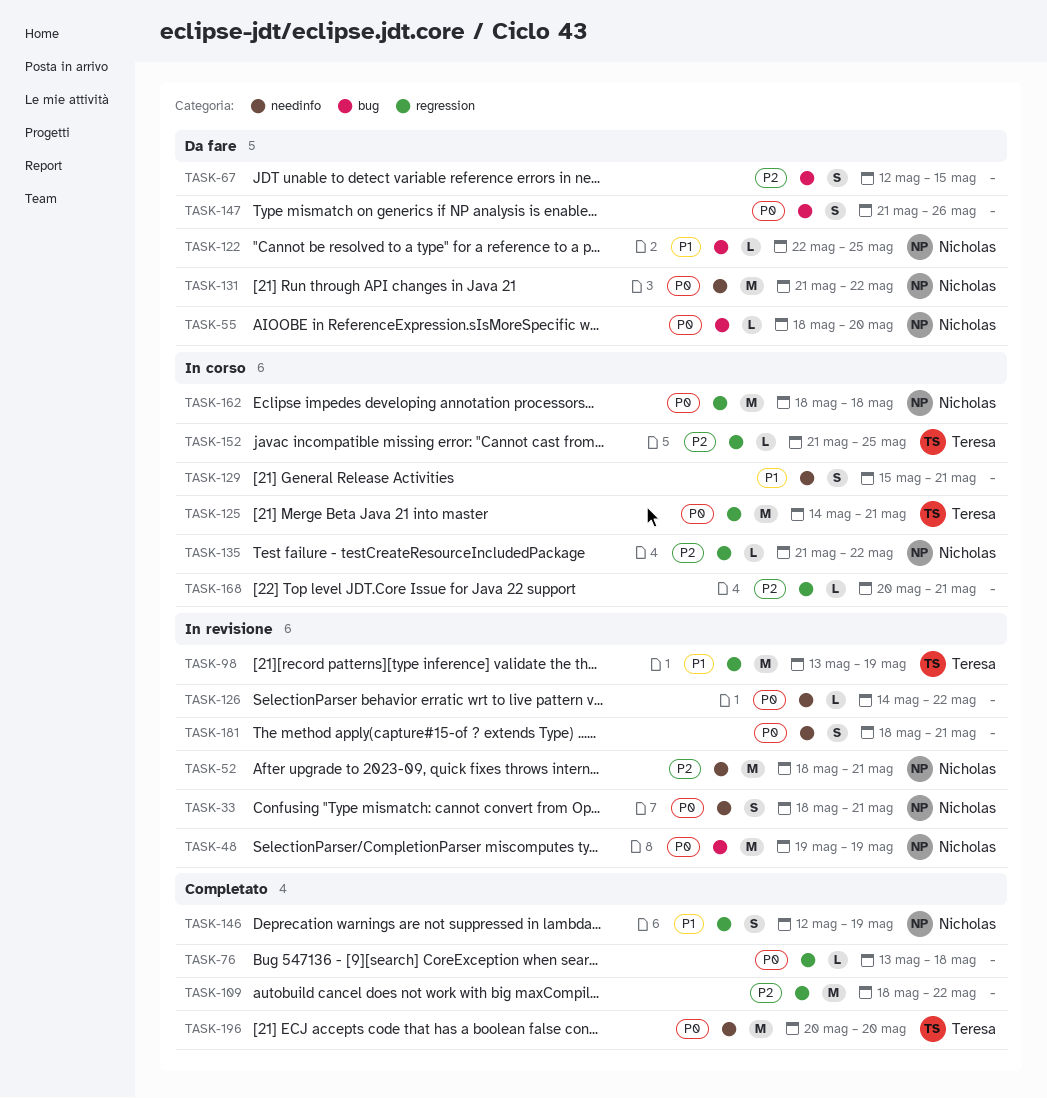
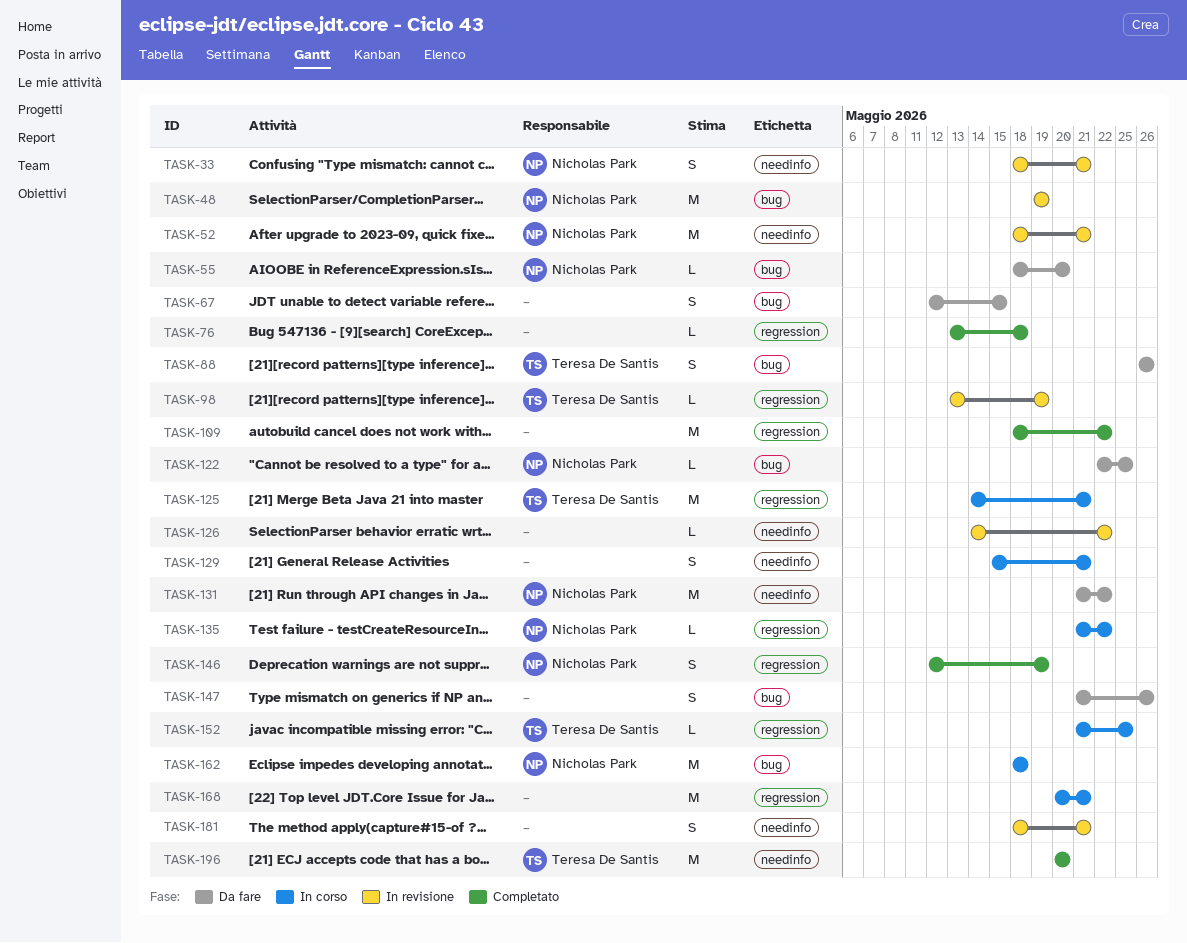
TASK-88: none -> present
TASK-98, estimate: M -> L
TASK-162, label: regression -> bug
TASK-168, estimate: L -> M

